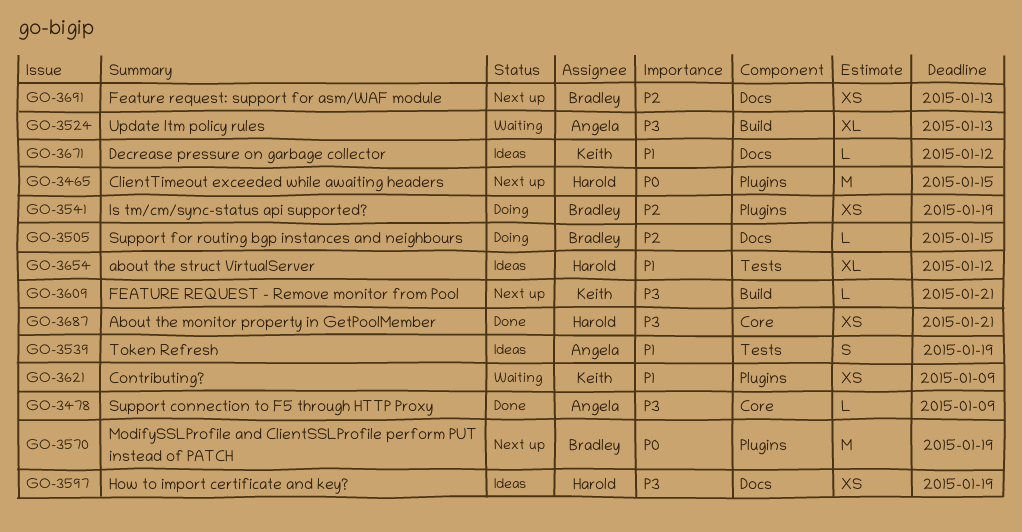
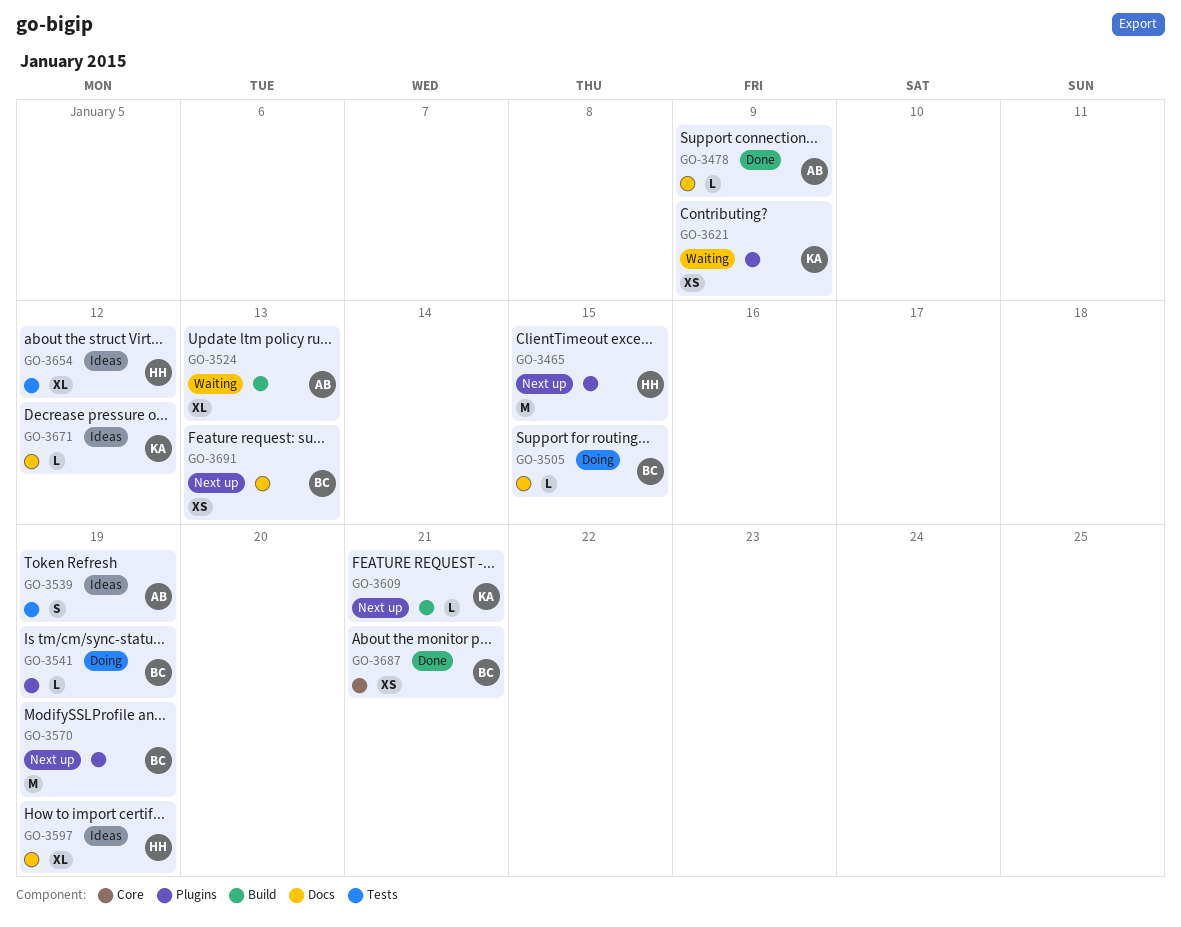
GO-3478, label: Core -> Docs
GO-3541, estimate: XS -> L
GO-3597, estimate: XS -> XL
GO-3687, owner: Harold -> Bradley

